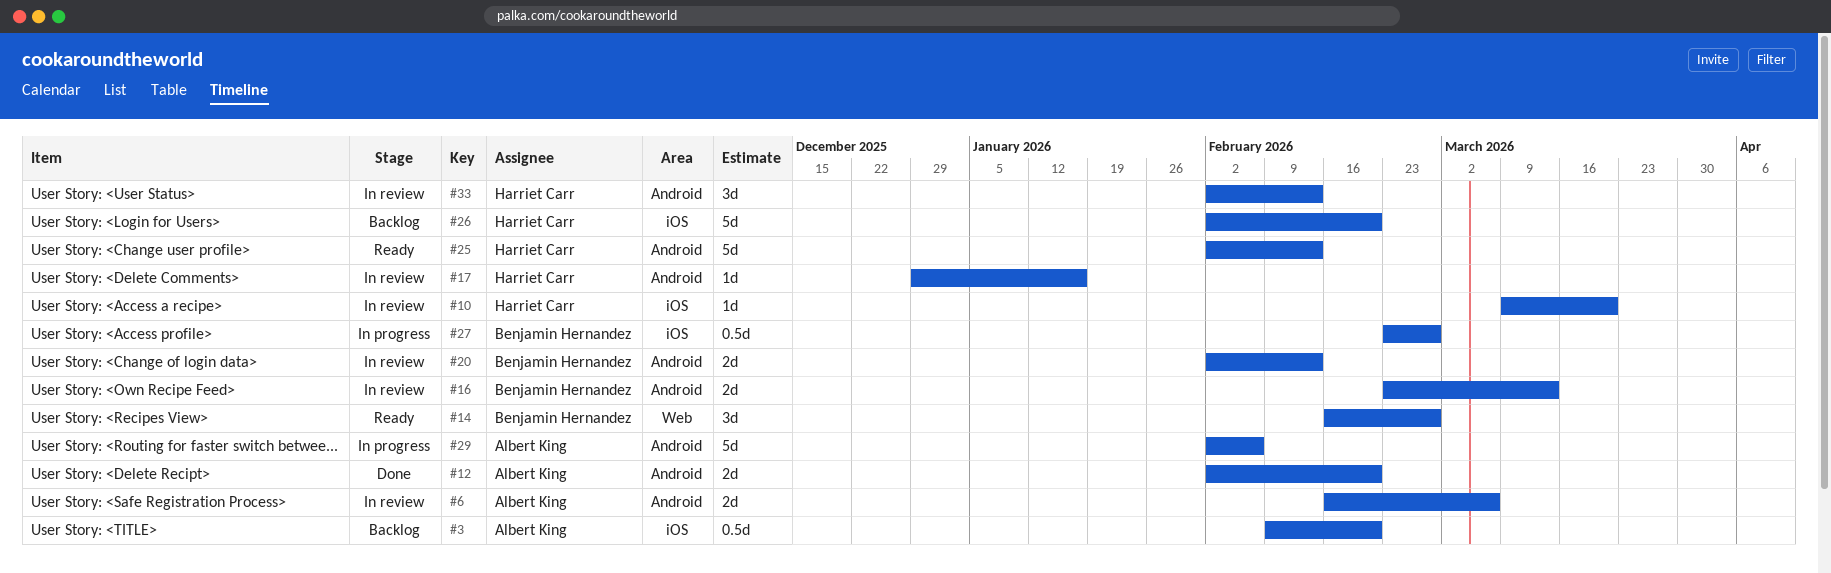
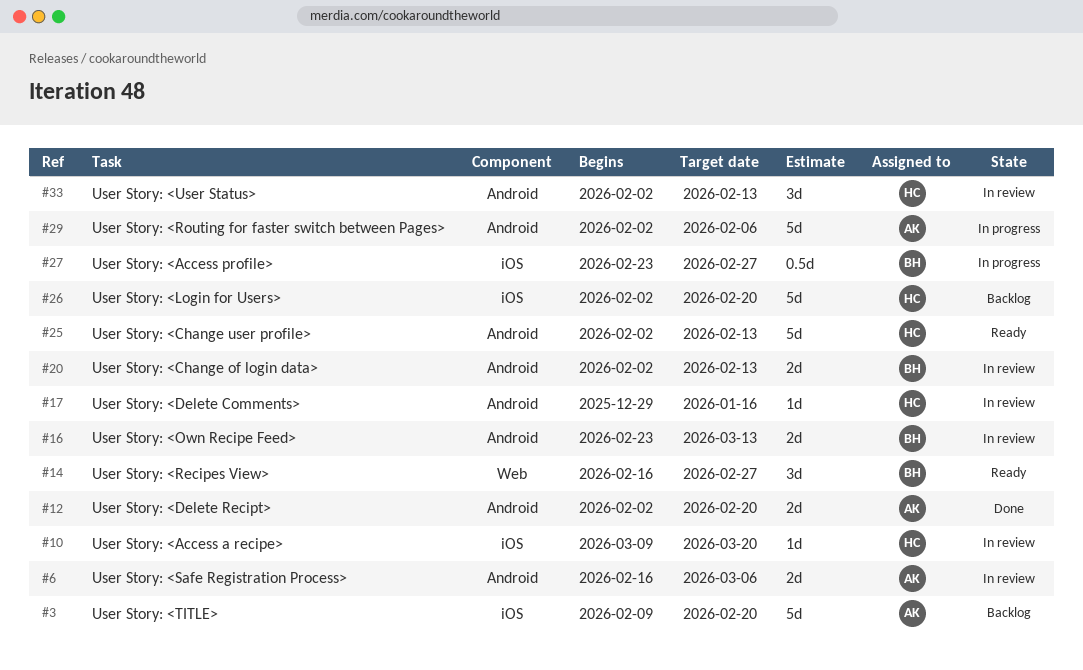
#3, estimate: 0.5d -> 5d

